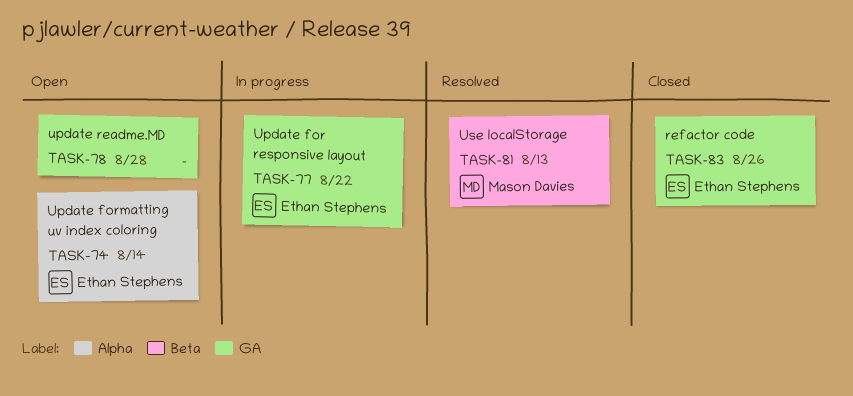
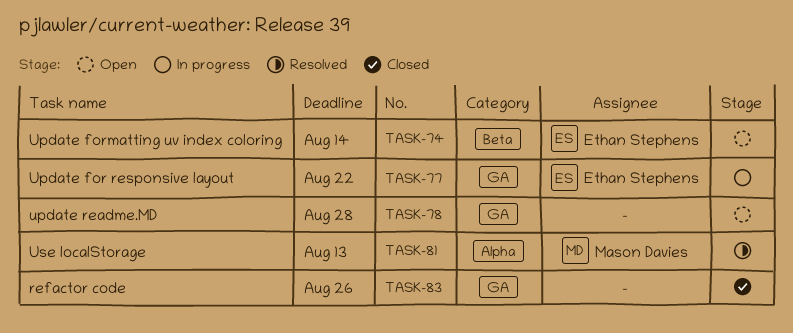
TASK-74, label: Alpha -> Beta
TASK-81, label: Beta -> Alpha
TASK-83, owner: Ethan Stephens -> none

